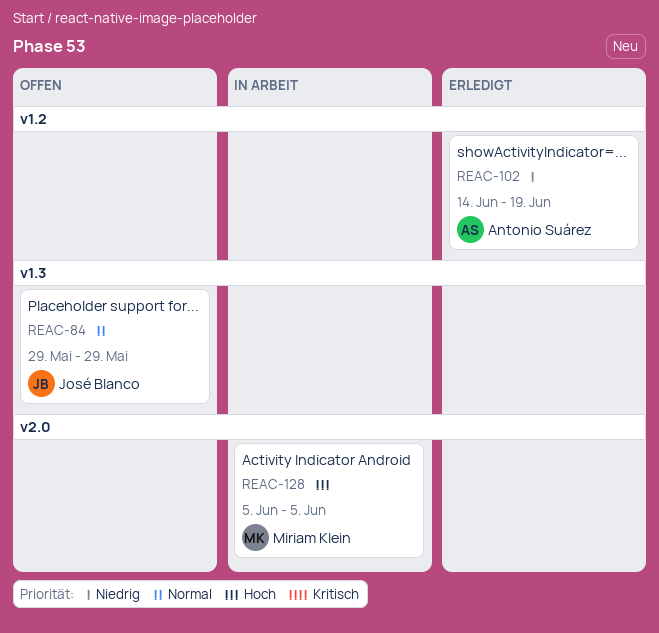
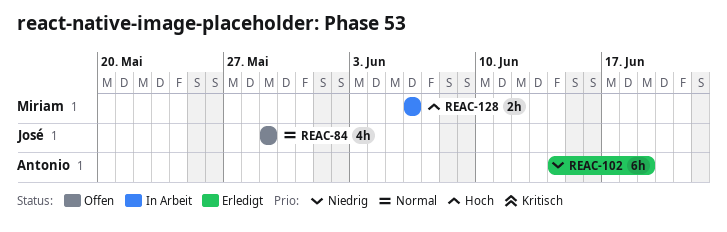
REAC-128, start: Jun 5 -> Jun 6
REAC-128, due: Jun 5 -> Jun 6

